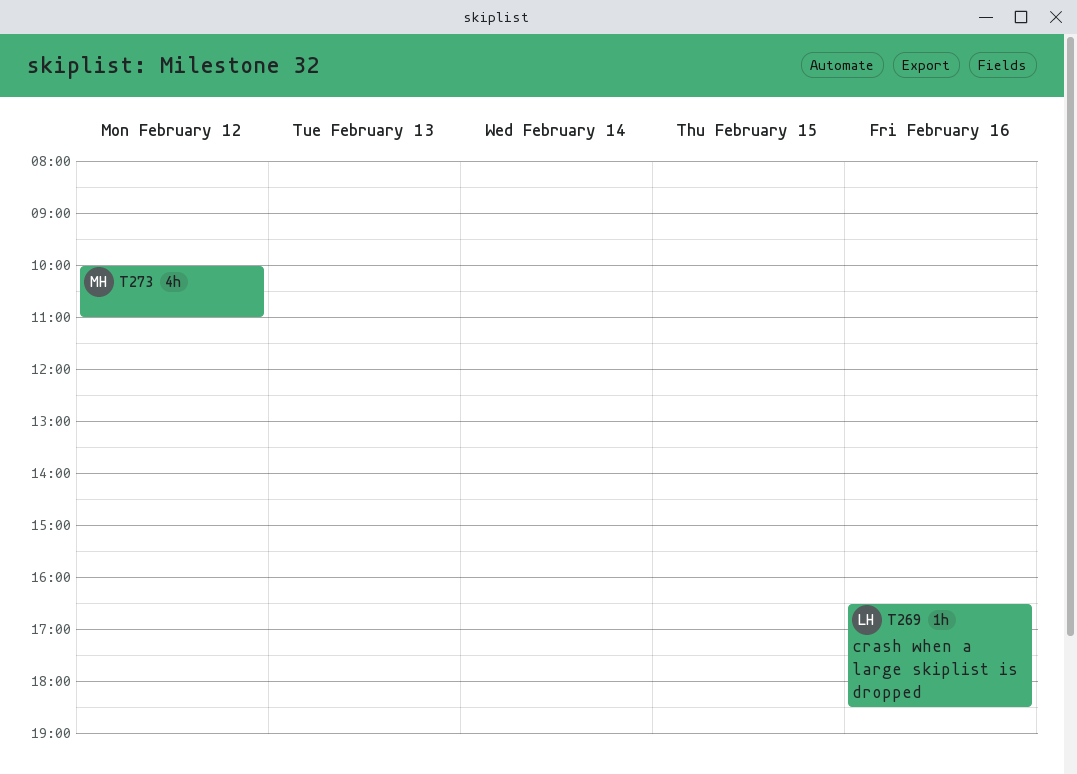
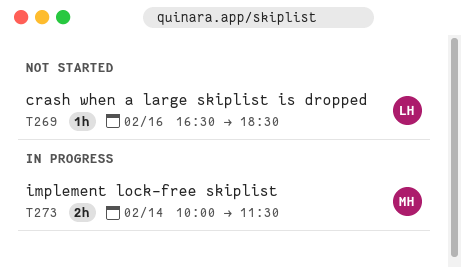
T273, estimate: 4h -> 2h
T273, day: Feb 12 -> Feb 14
T273, ends: 11:00 -> 11:30

